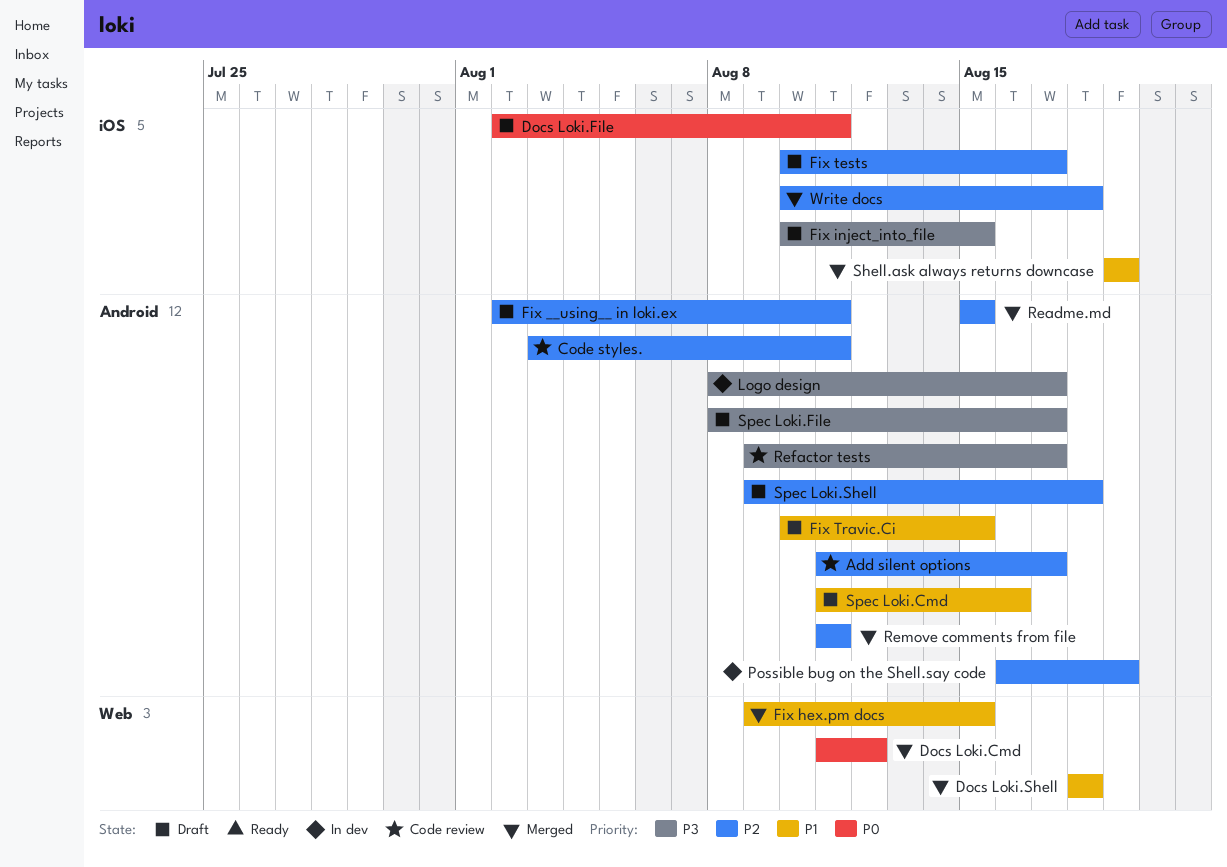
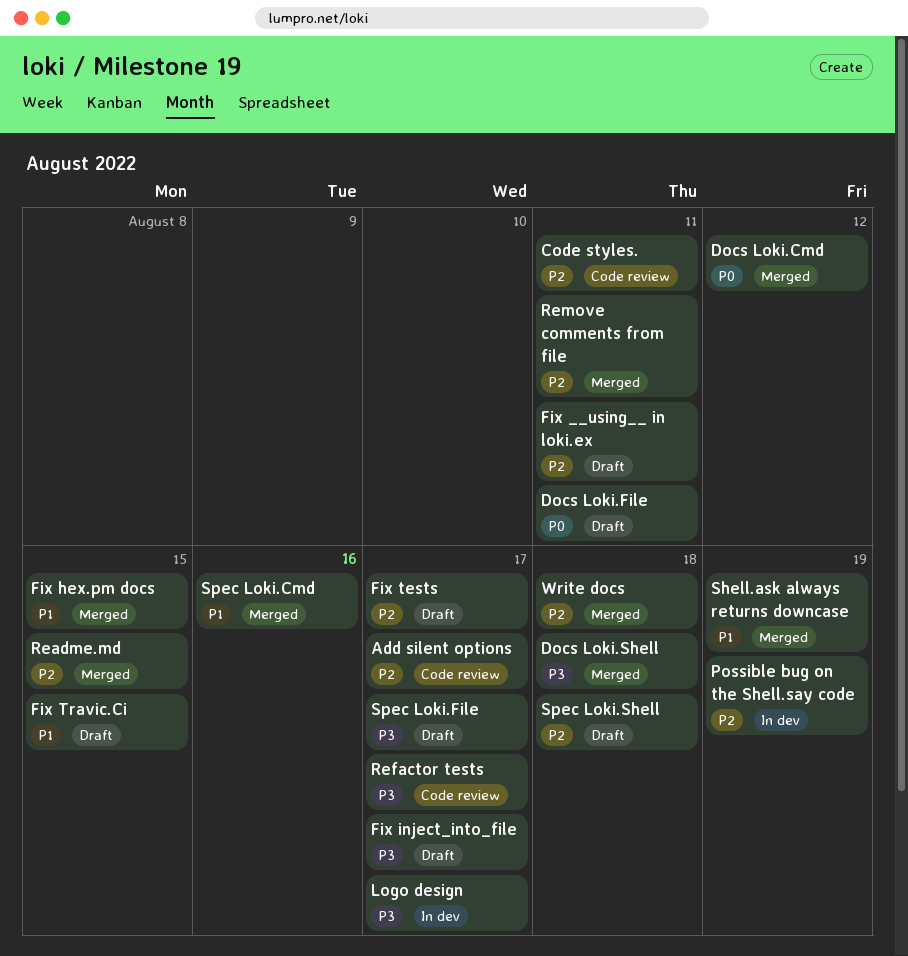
Docs Loki.Shell, priority: P1 -> P3
Fix inject_into_file, due: Aug 15 -> Aug 17
Spec Loki.Cmd, status: Draft -> Merged

